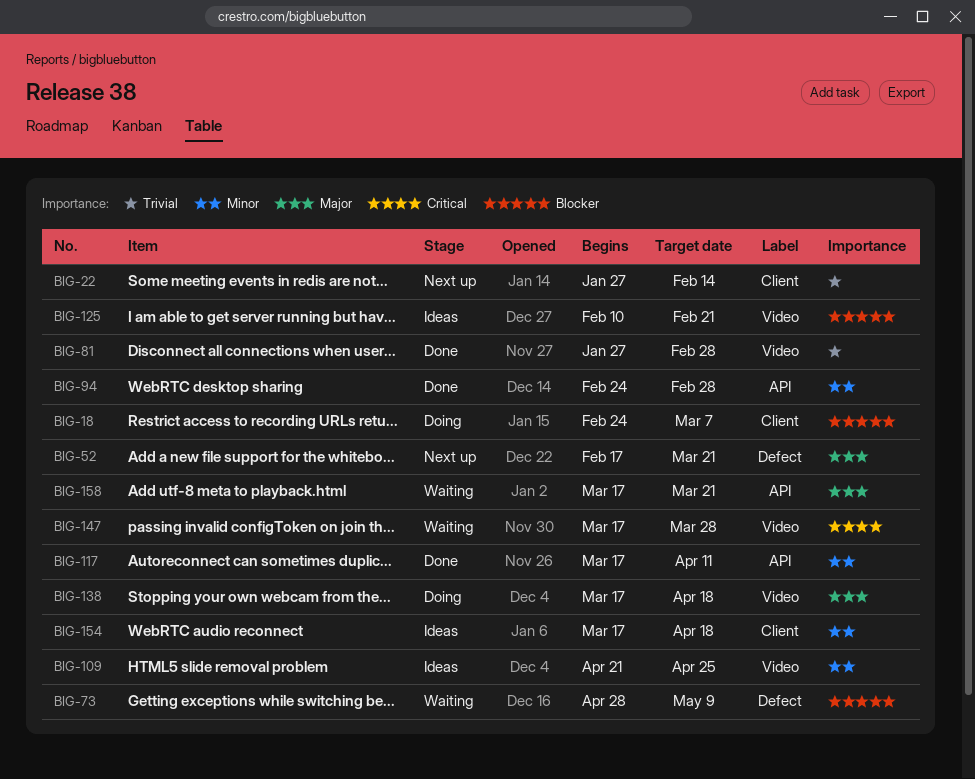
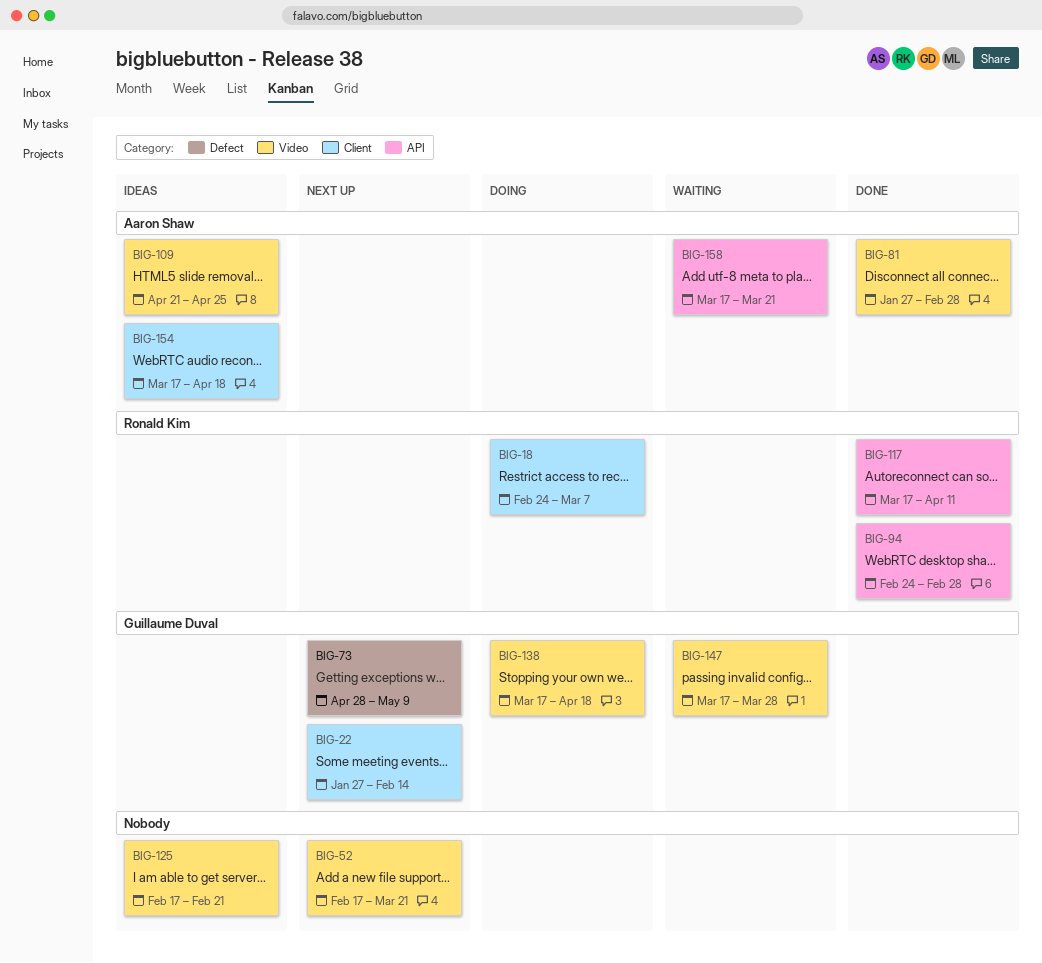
BIG-52, label: Defect -> Video
BIG-73, status: Waiting -> Next up
BIG-125, start: Feb 10 -> Feb 17

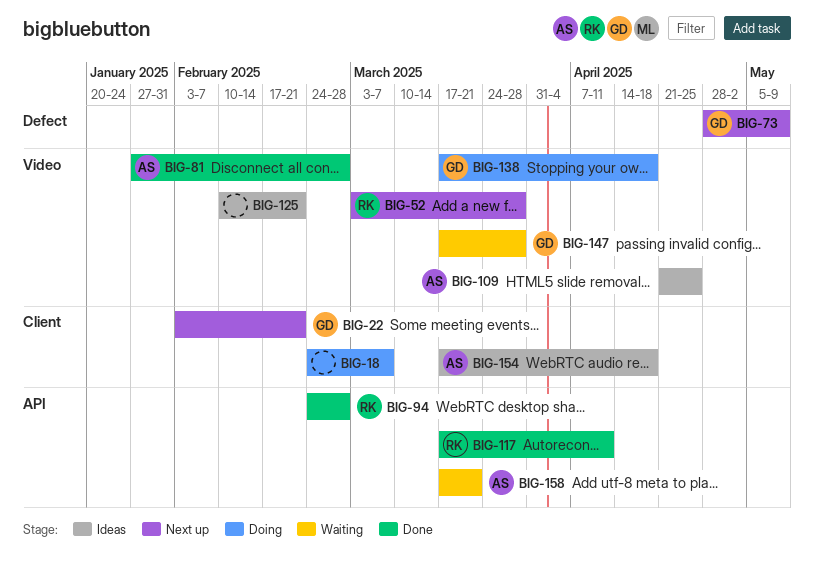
BIG-18, owner: Ronald Kim -> none
BIG-22, start: Jan 27 -> Feb 3
BIG-22, due: Feb 14 -> Feb 21
BIG-52, owner: none -> Ronald Kim
BIG-52, start: Feb 17 -> Mar 3
BIG-52, due: Mar 21 -> Mar 28
BIG-125, start: Feb 17 -> Feb 10

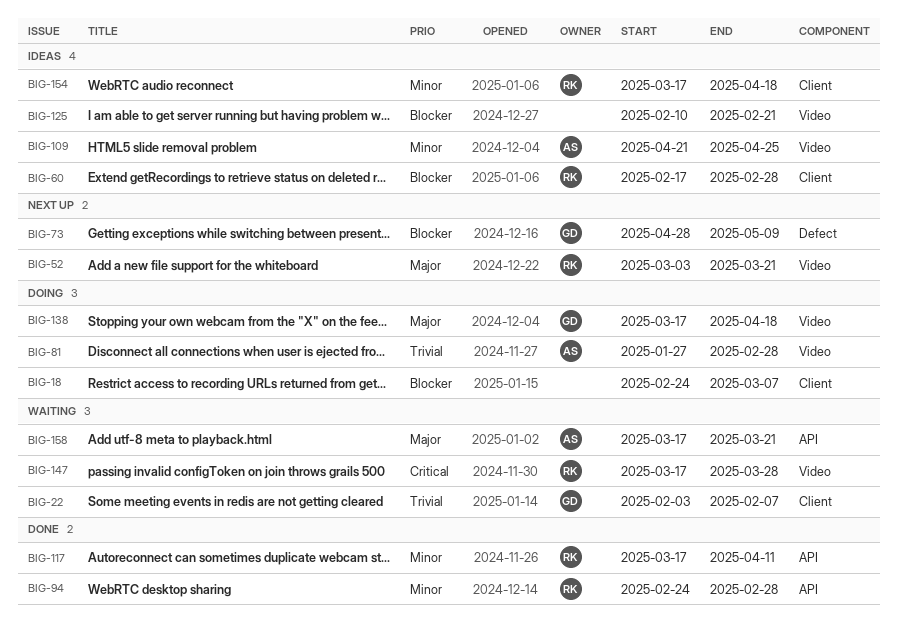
BIG-22, status: Next up -> Waiting
BIG-22, due: Feb 21 -> Feb 7
BIG-52, due: Mar 28 -> Mar 21
BIG-60: none -> present
BIG-81, status: Done -> Doing
BIG-147, owner: GD -> RK
BIG-154, owner: AS -> RK

